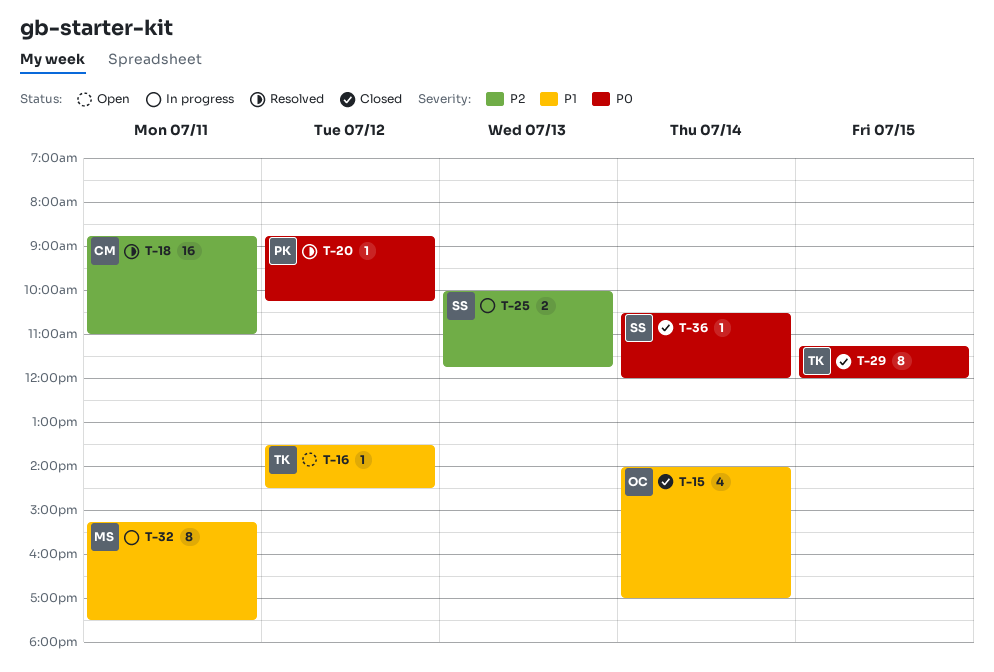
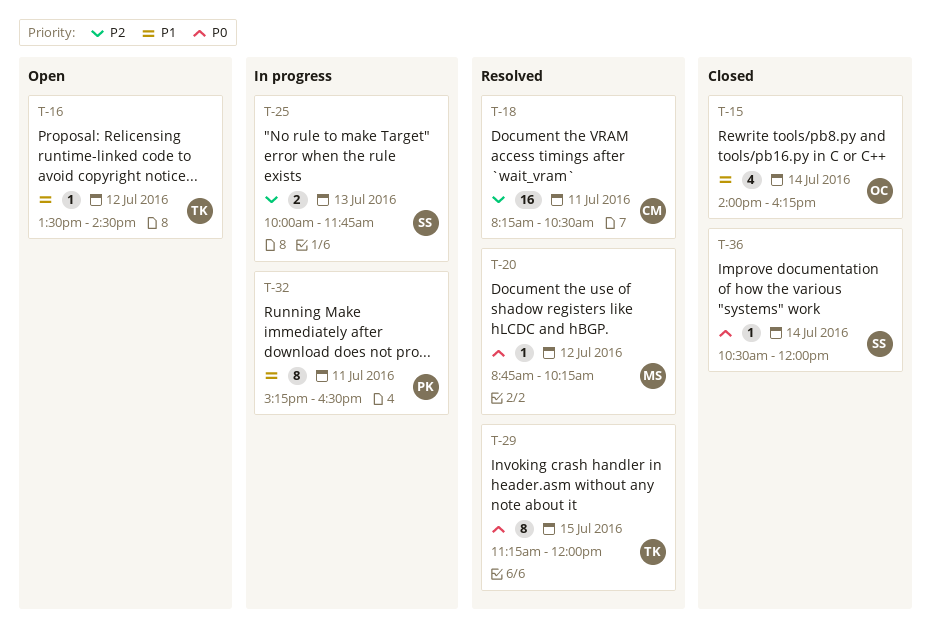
T-15, ends: 17:00 -> 16:15
T-18, begins: 08:45 -> 08:15
T-18, ends: 11:00 -> 10:30
T-20, owner: PK -> MS
T-29, status: Closed -> Resolved
T-32, owner: MS -> PK
T-32, ends: 17:30 -> 16:30

